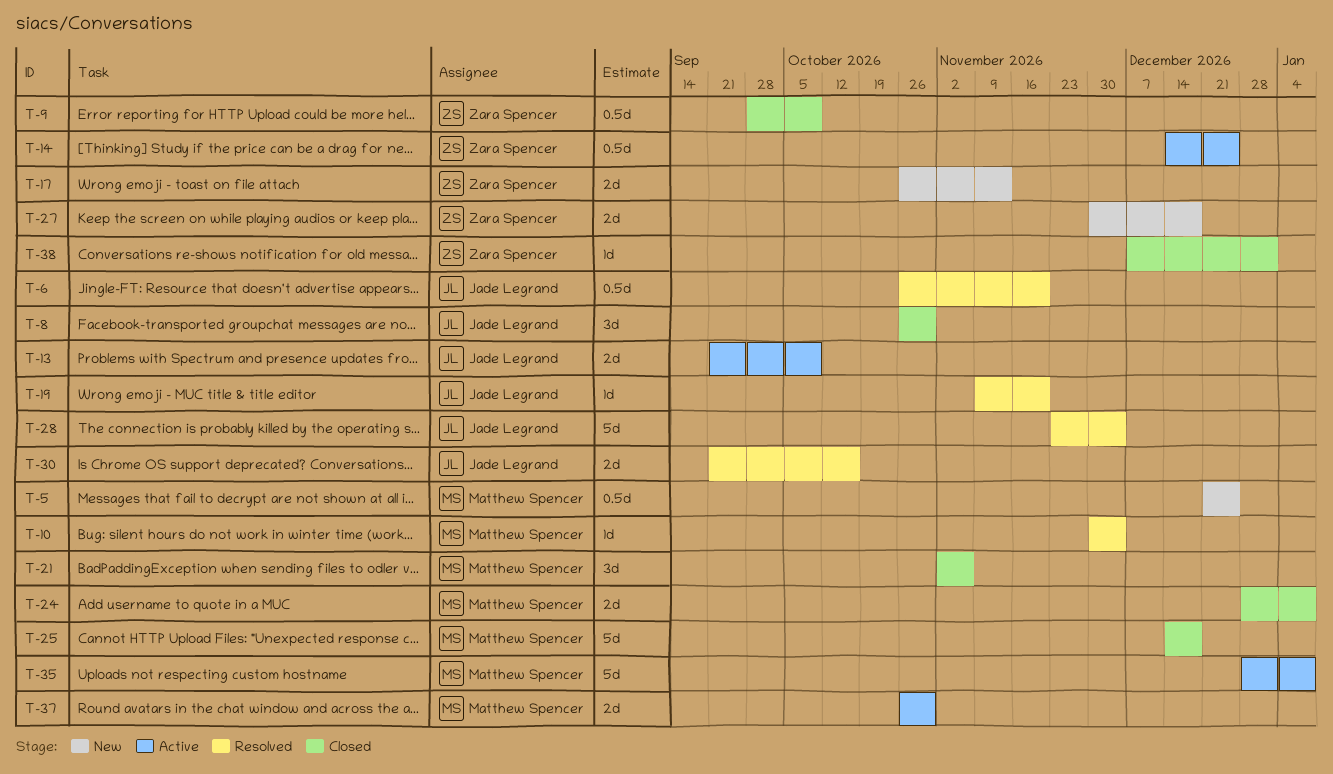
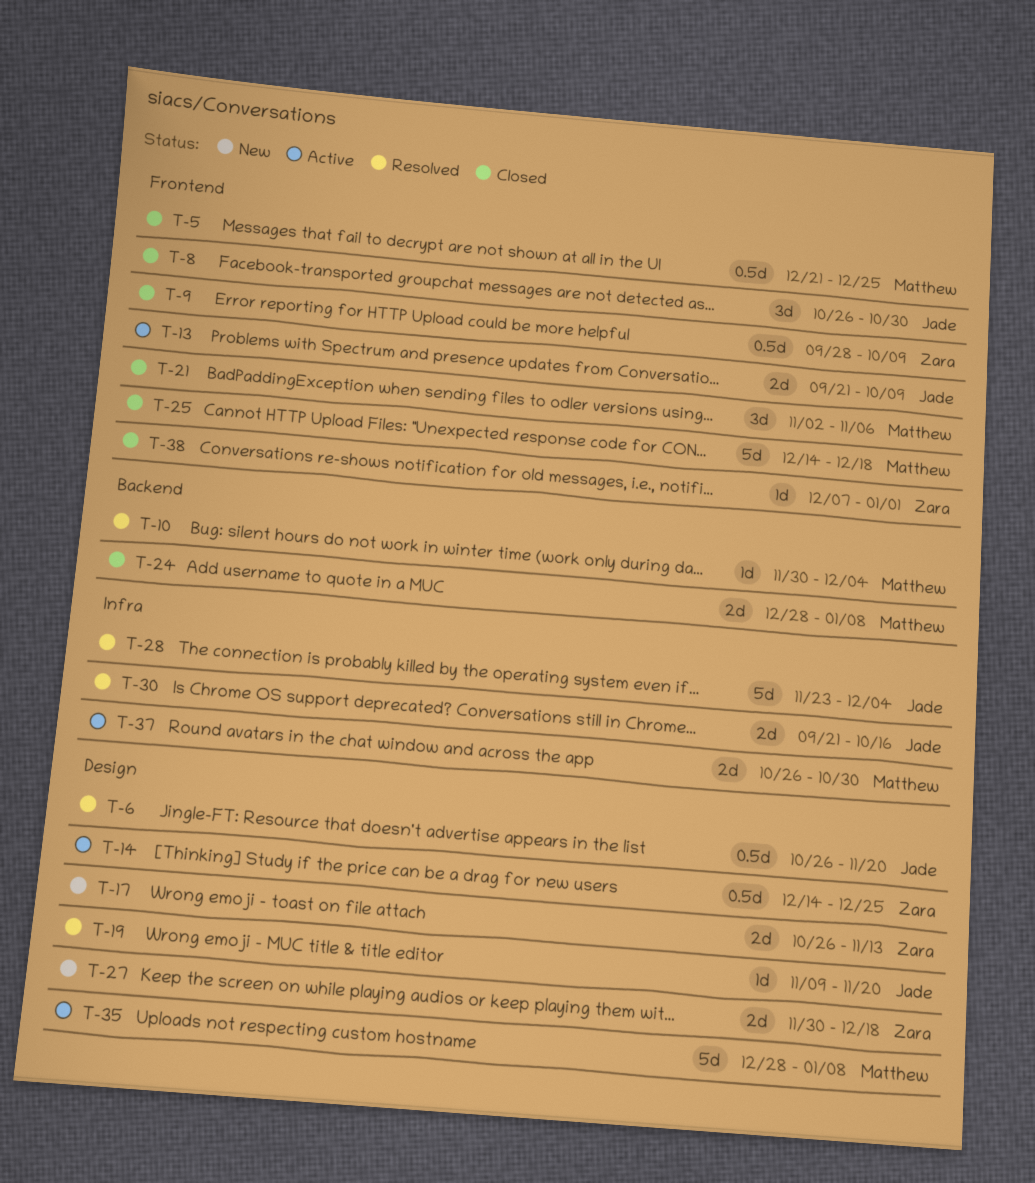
T-5, status: New -> Closed

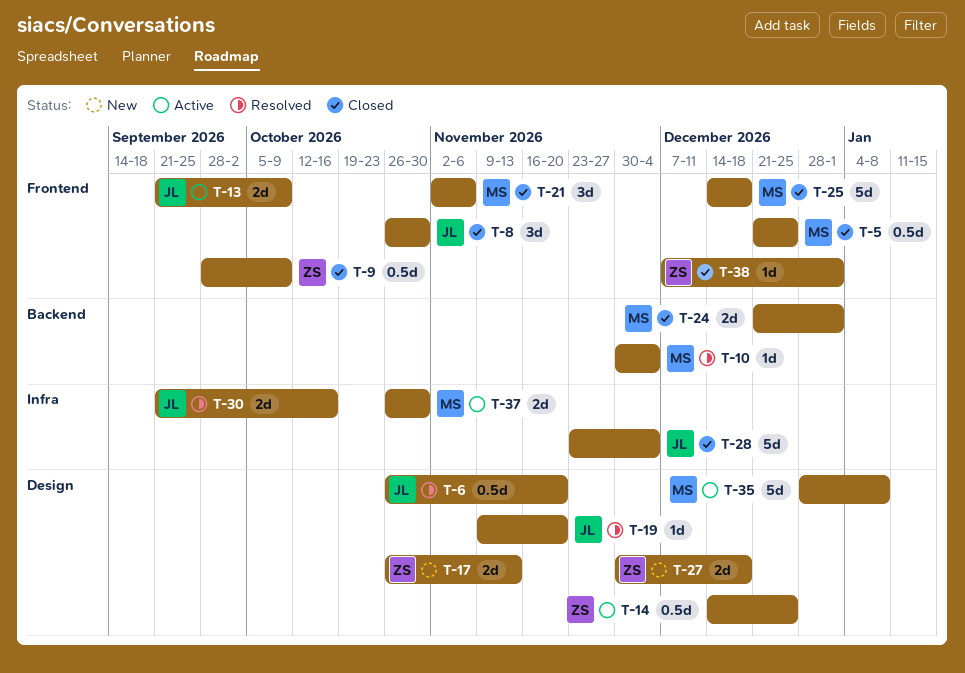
T-24, start: Dec 28 -> Dec 21
T-24, due: Jan 8 -> Jan 1
T-28, status: Resolved -> Closed

